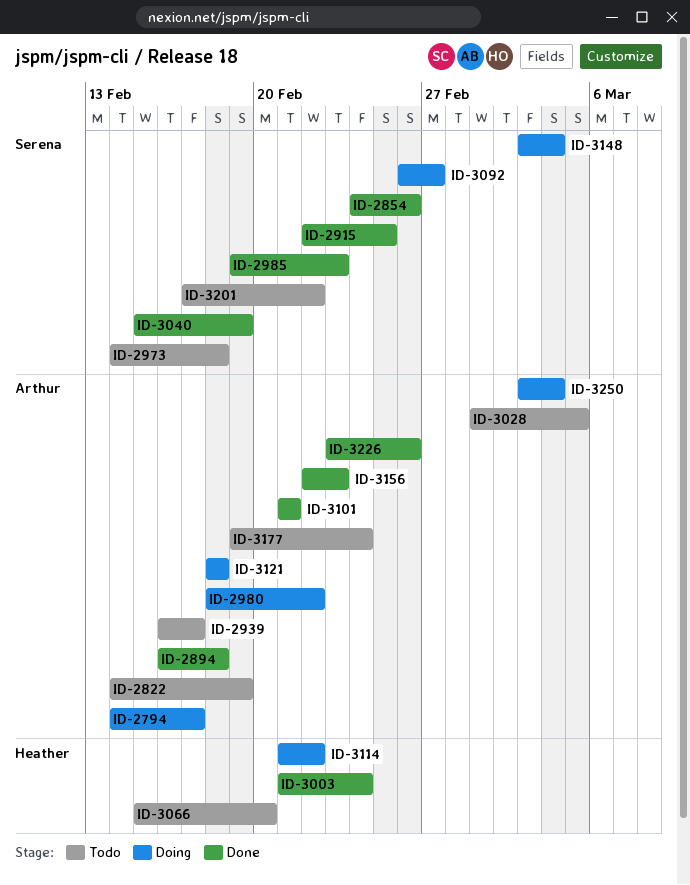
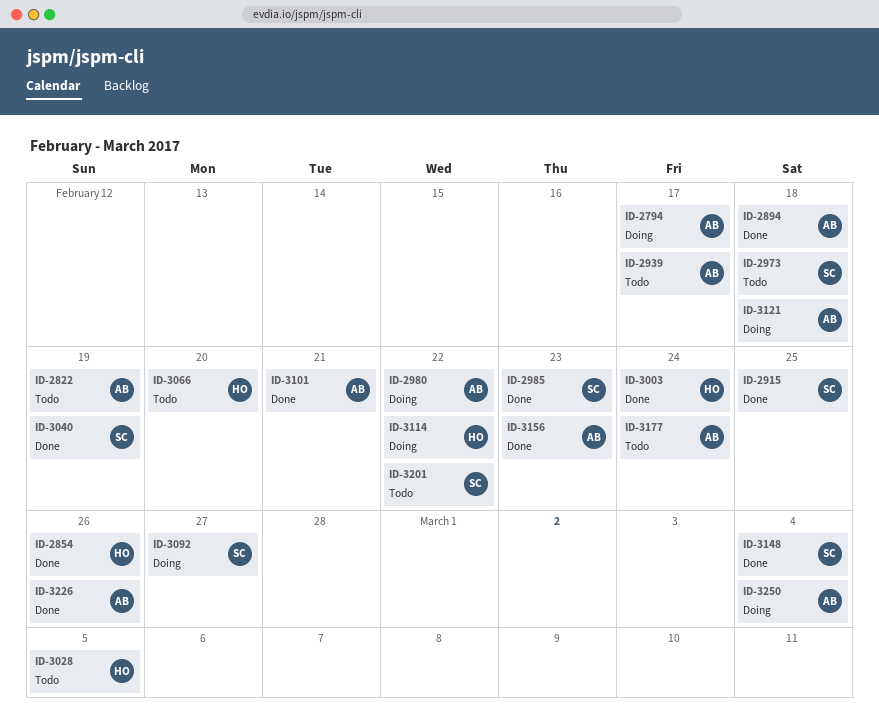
ID-2854, owner: Serena -> Heather
ID-3028, owner: Arthur -> Heather
ID-3148, status: Doing -> Done

